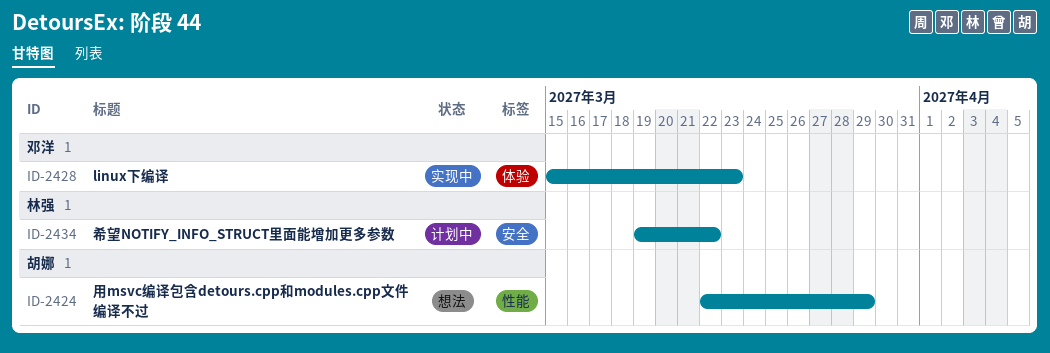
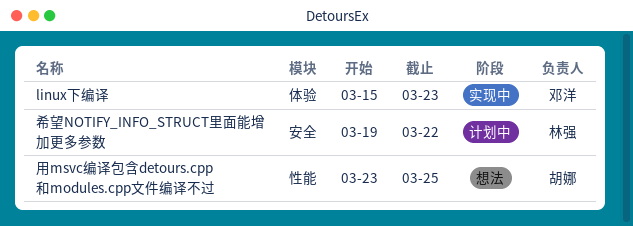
用msvc编译包含detours.cpp和modules.cpp文件编译不过, start: Mar 22 -> Mar 23
用msvc编译包含detours.cpp和modules.cpp文件编译不过, due: Mar 29 -> Mar 25

